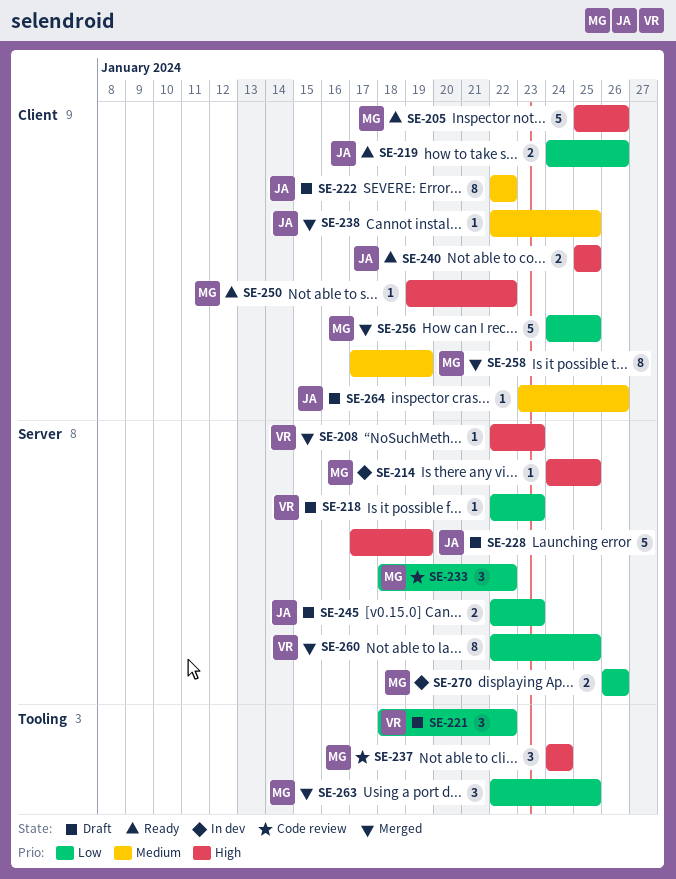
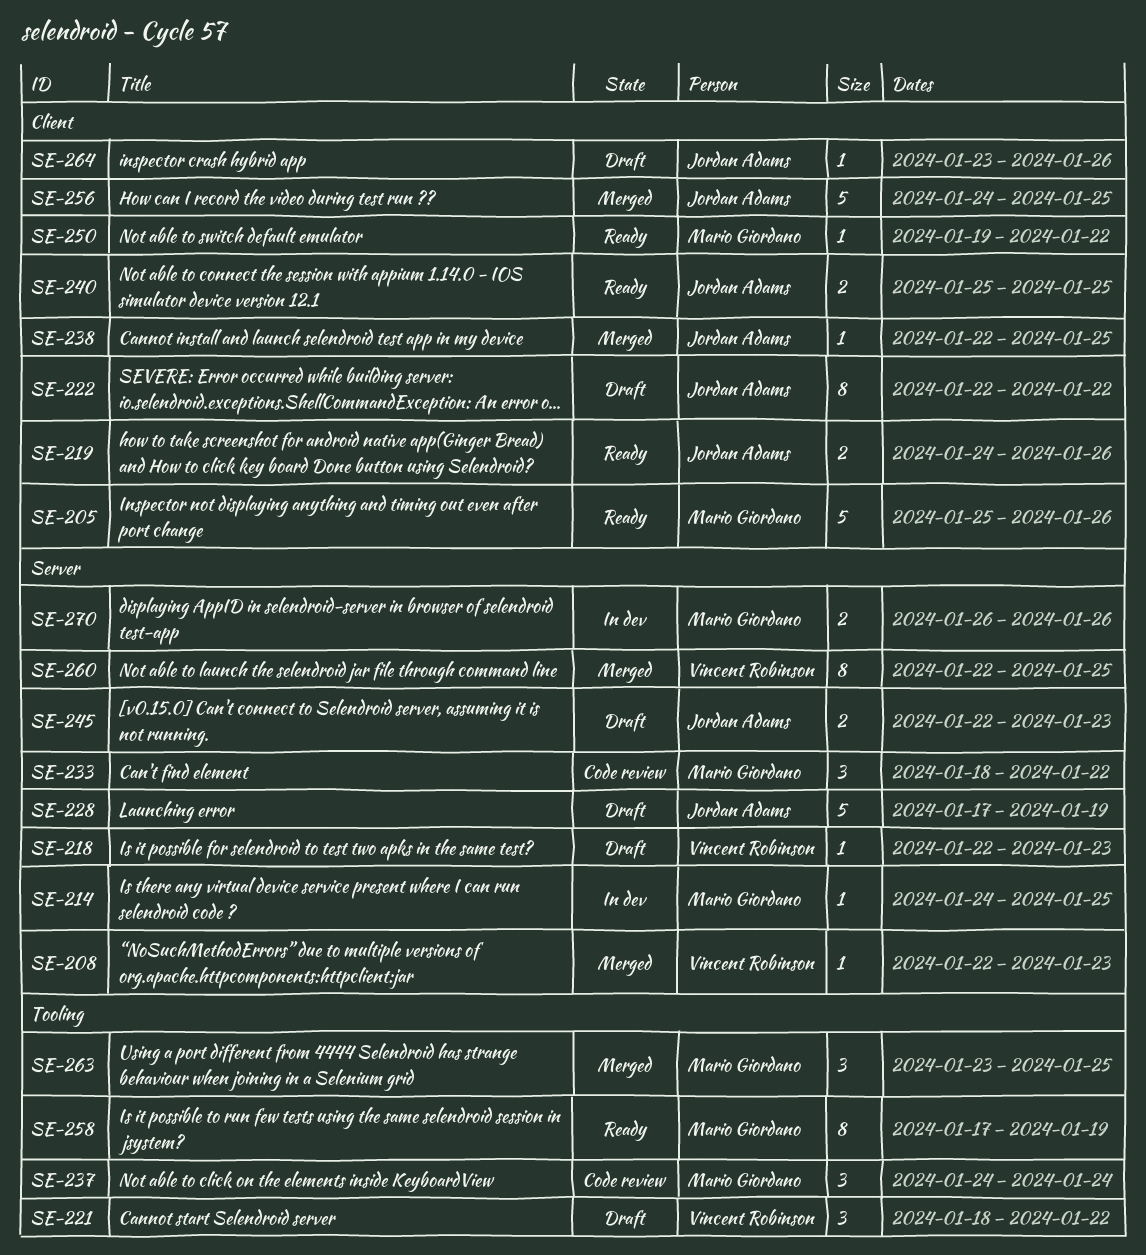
SE-256, owner: Mario Giordano -> Jordan Adams
SE-258, status: Merged -> Ready
SE-258, label: Client -> Tooling
SE-263, start: Jan 22 -> Jan 23

